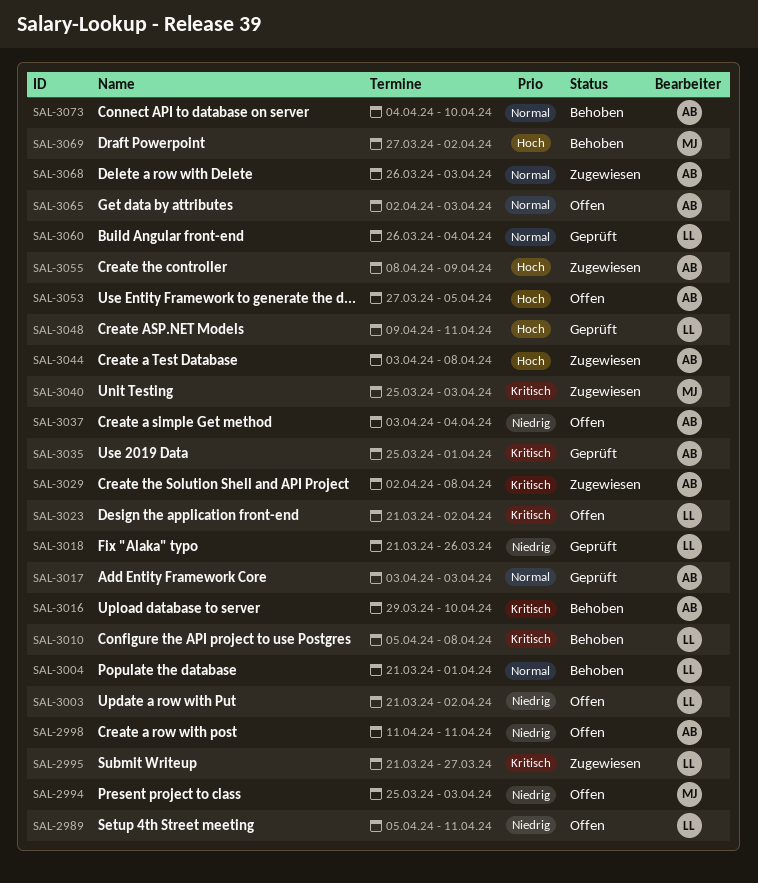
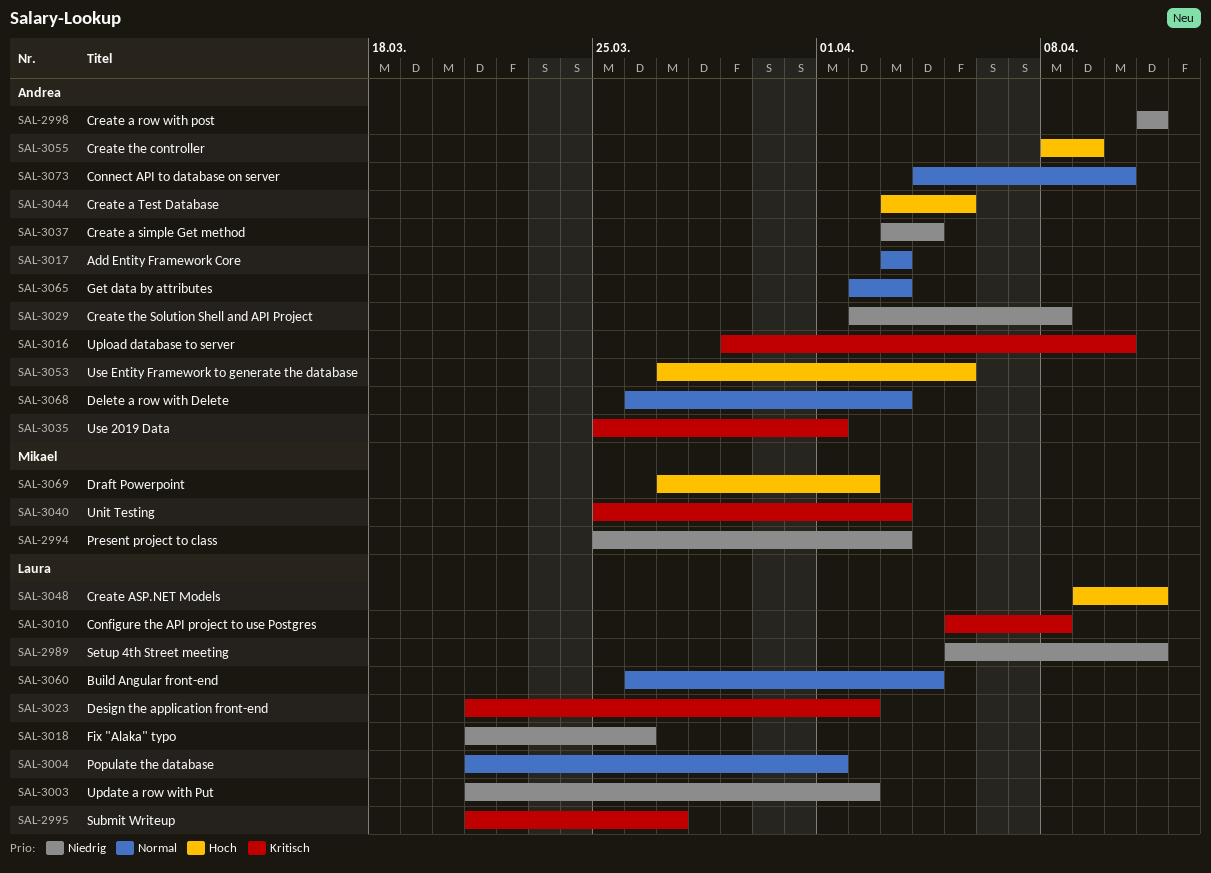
SAL-3029, priority: Kritisch -> Niedrig
SAL-3044, due: Apr 8 -> Apr 5

